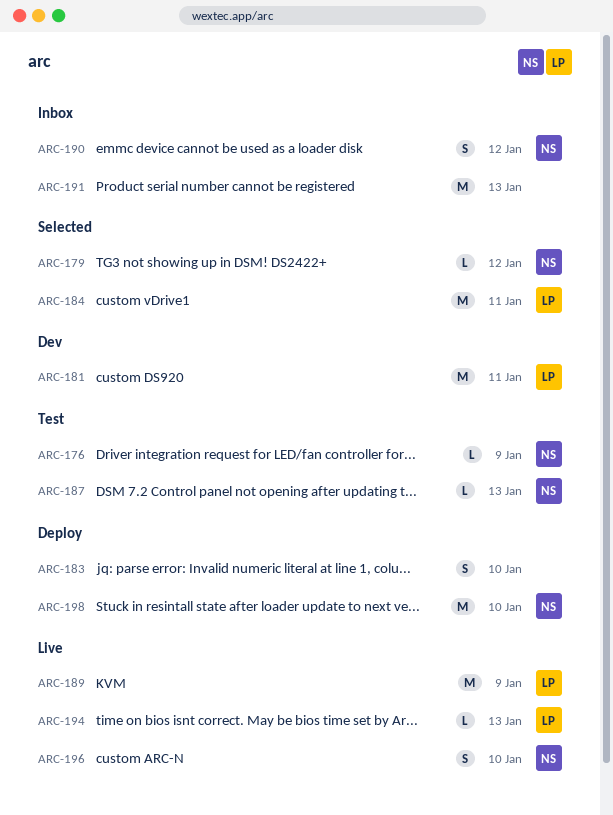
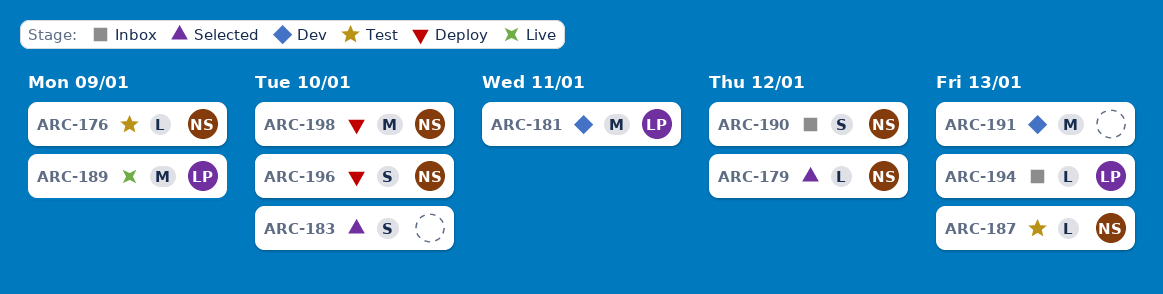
ARC-183, status: Deploy -> Selected
ARC-184: present -> none
ARC-191, status: Inbox -> Dev
ARC-194, status: Live -> Inbox
ARC-196, status: Live -> Deploy

